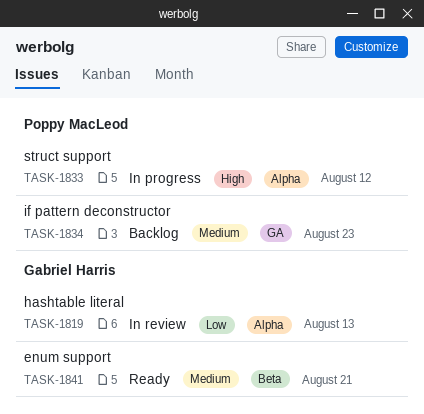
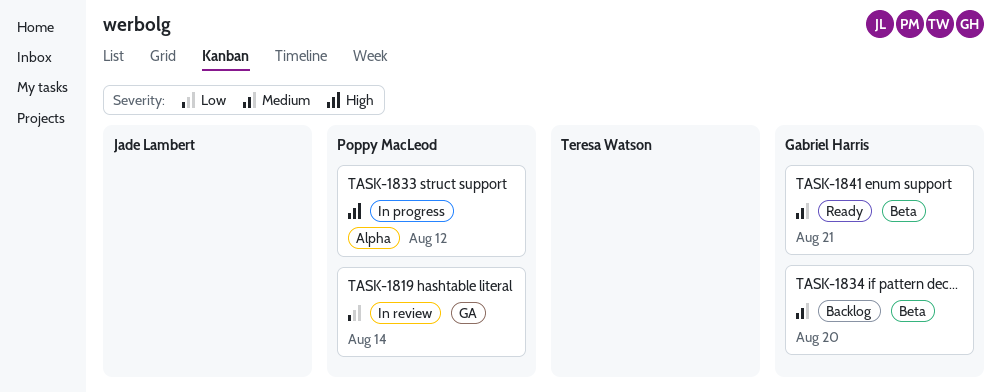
TASK-1819, owner: Gabriel Harris -> Poppy MacLeod
TASK-1819, label: Alpha -> GA
TASK-1819, due: Aug 13 -> Aug 14
TASK-1834, owner: Poppy MacLeod -> Gabriel Harris
TASK-1834, label: GA -> Beta
TASK-1834, due: Aug 23 -> Aug 20

